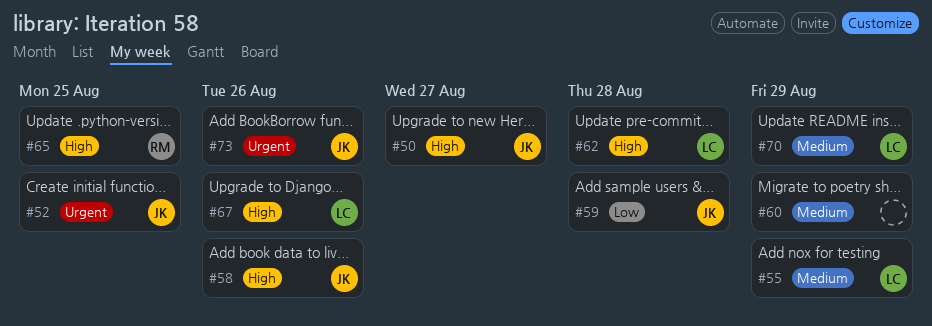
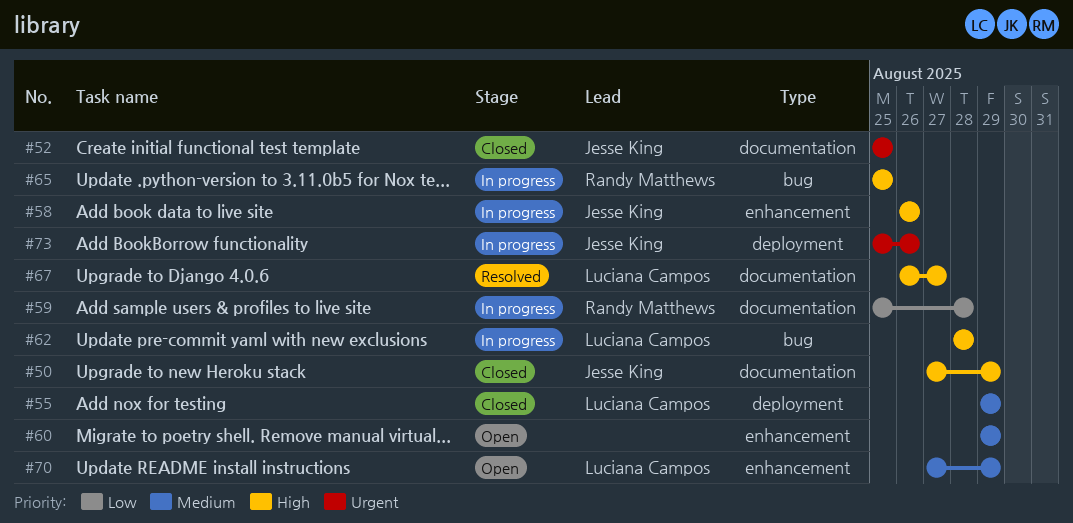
#50, due: Aug 27 -> Aug 29
#59, owner: Jesse King -> Randy Matthews
#67, due: Aug 26 -> Aug 27

